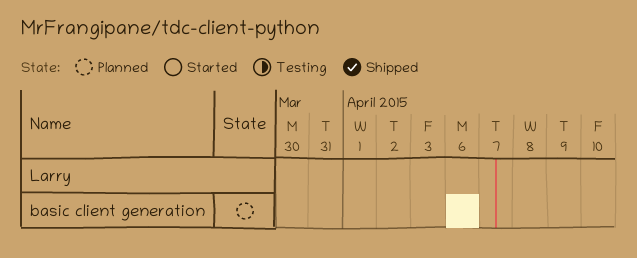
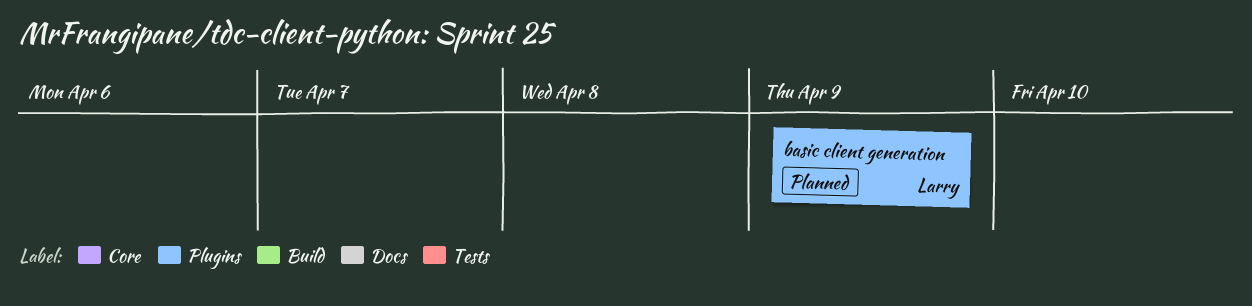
basic client generation, due: Apr 6 -> Apr 9

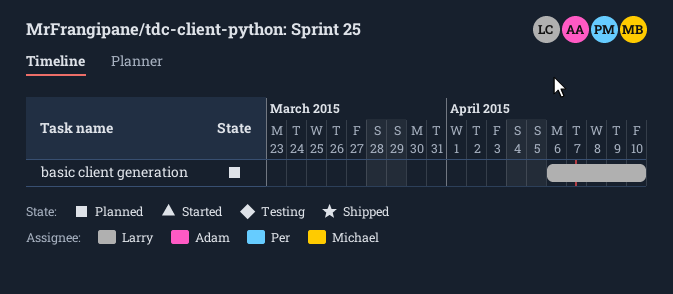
basic client generation, due: Apr 9 -> Apr 10

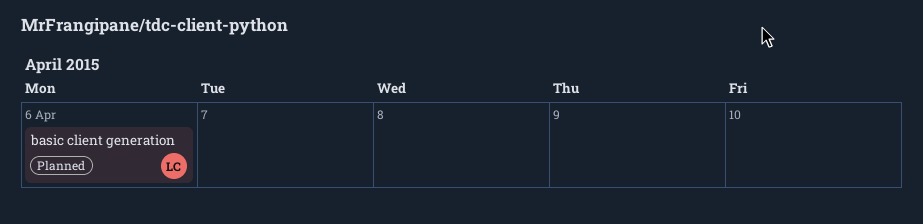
basic client generation, due: Apr 10 -> Apr 6

